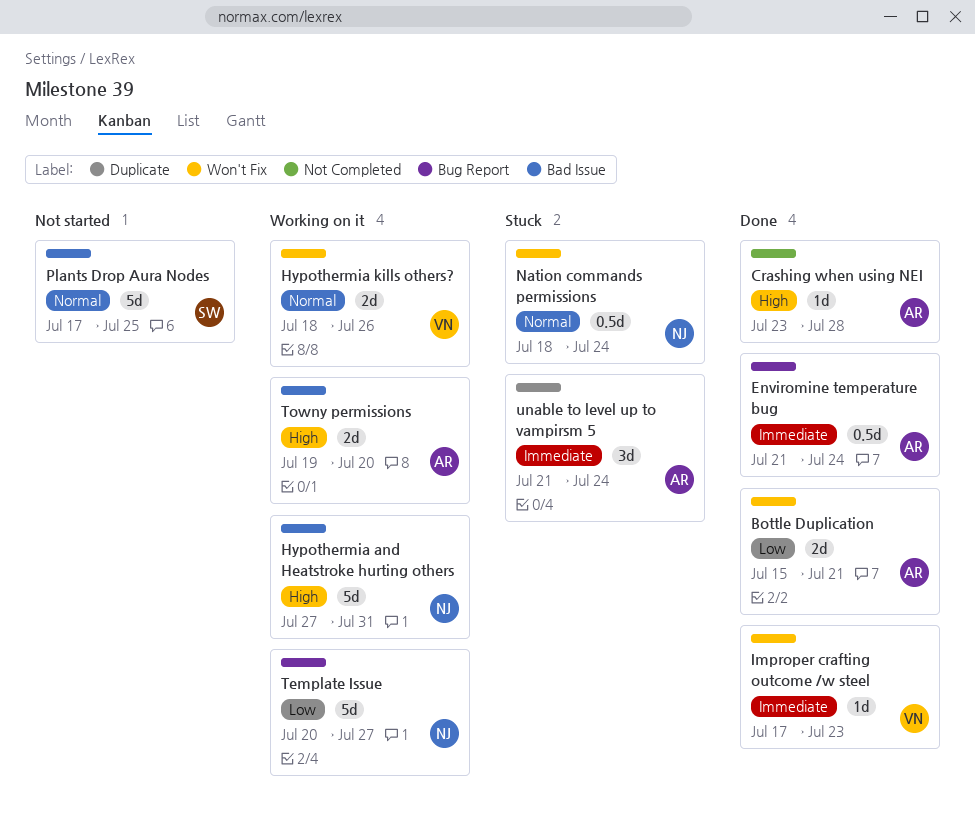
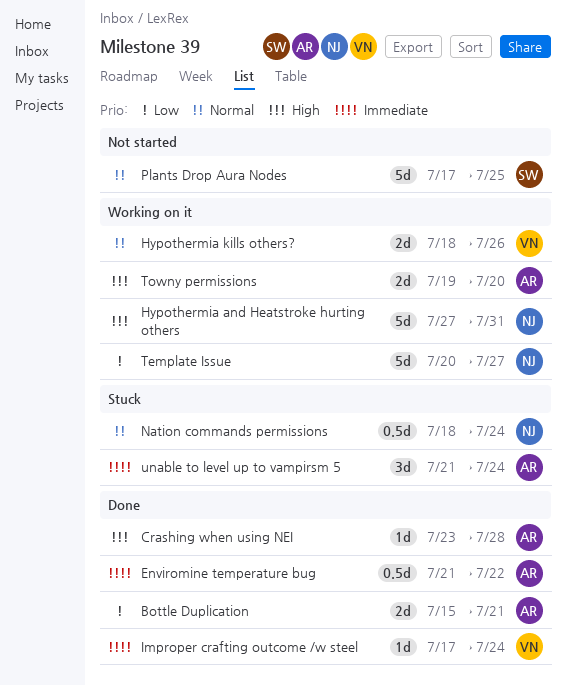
Enviromine temperature bug, due: Jul 24 -> Jul 22
Improper crafting outcome /w steel, due: Jul 23 -> Jul 24

